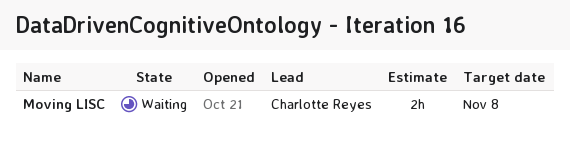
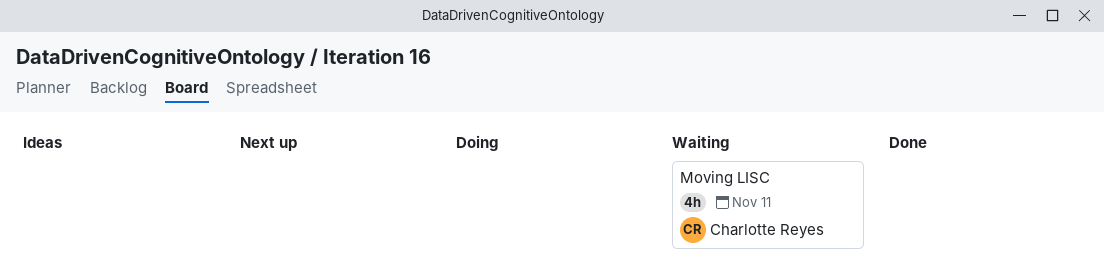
Moving LISC, estimate: 2h -> 4h
Moving LISC, due: Nov 8 -> Nov 11

